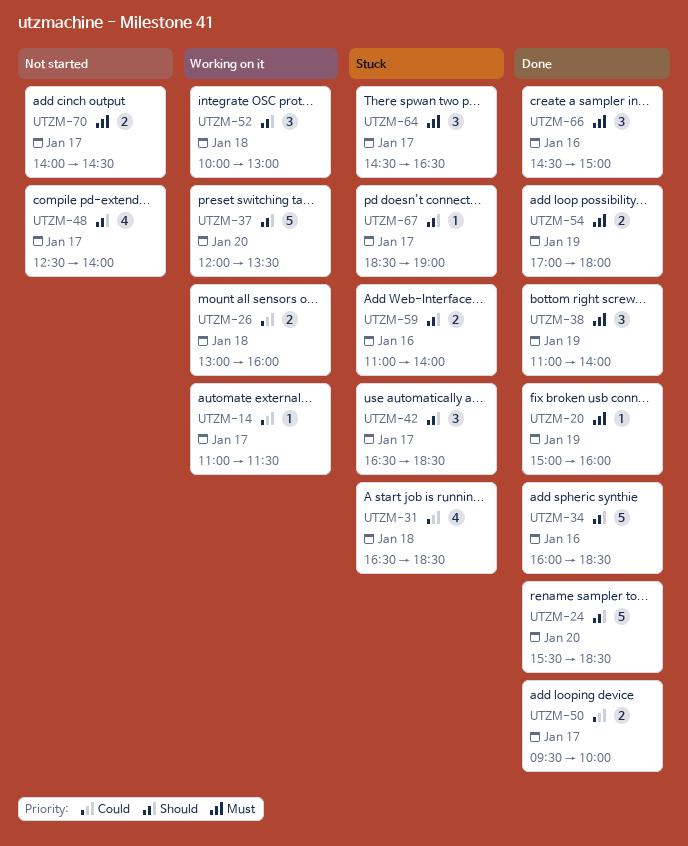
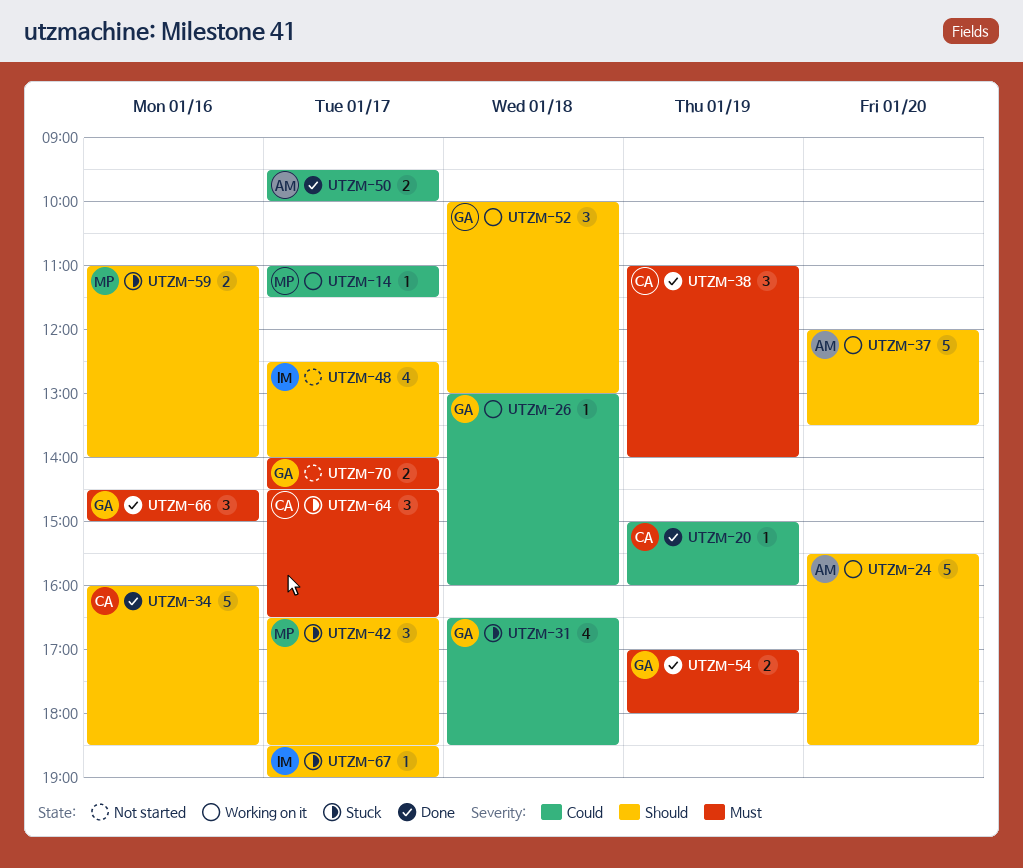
UTZM-20, priority: Must -> Could
UTZM-24, status: Done -> Working on it
UTZM-26, estimate: 2 -> 1

